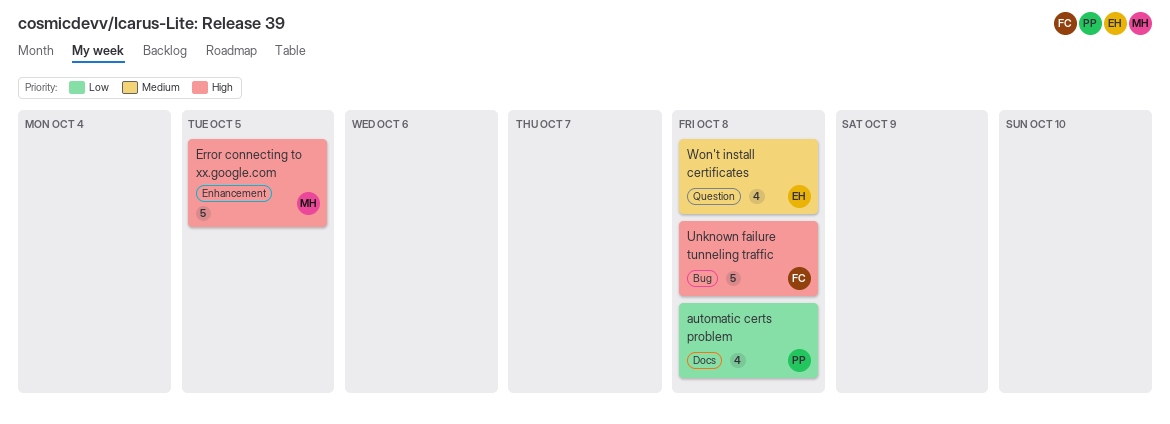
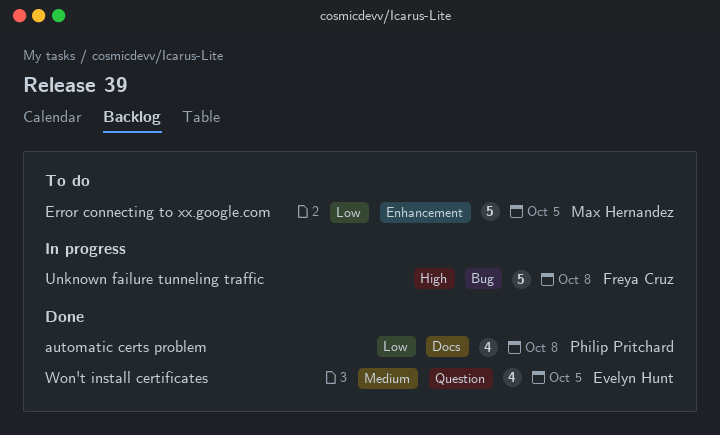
Error connecting to xx.google.com, priority: High -> Low
Won't install certificates, due: Oct 8 -> Oct 5

